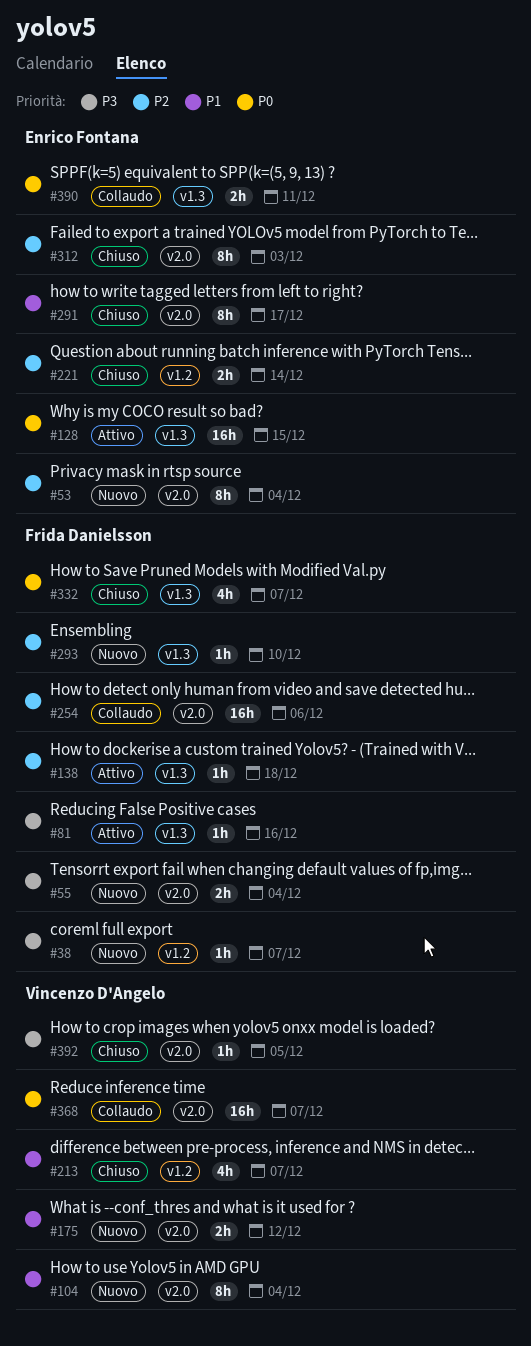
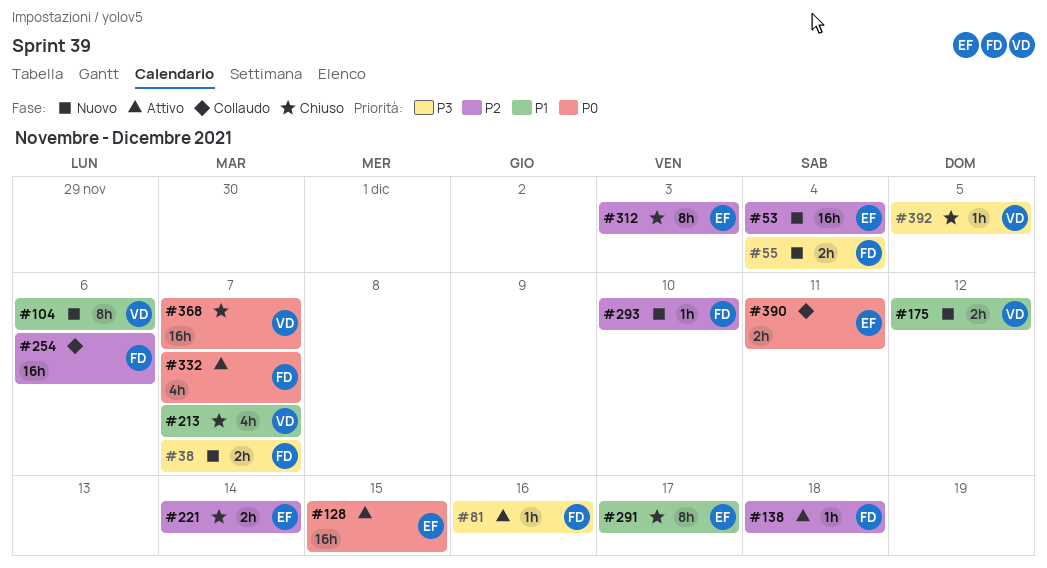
#38, estimate: 1h -> 2h
#53, estimate: 8h -> 16h
#104, due: Dec 4 -> Dec 6
#332, status: Chiuso -> Attivo
#368, status: Collaudo -> Chiuso

